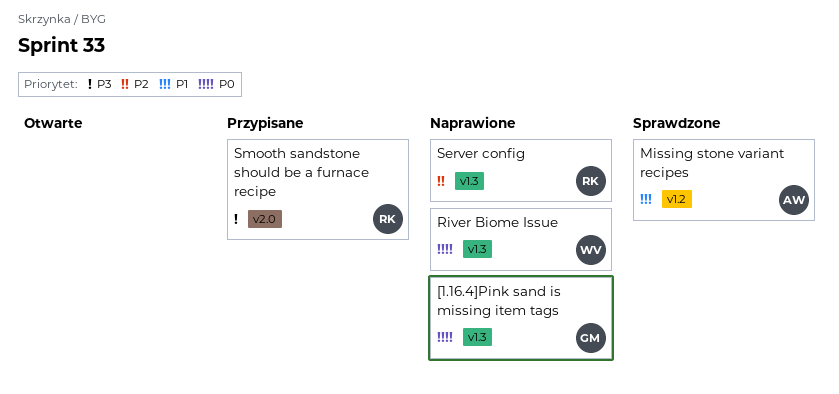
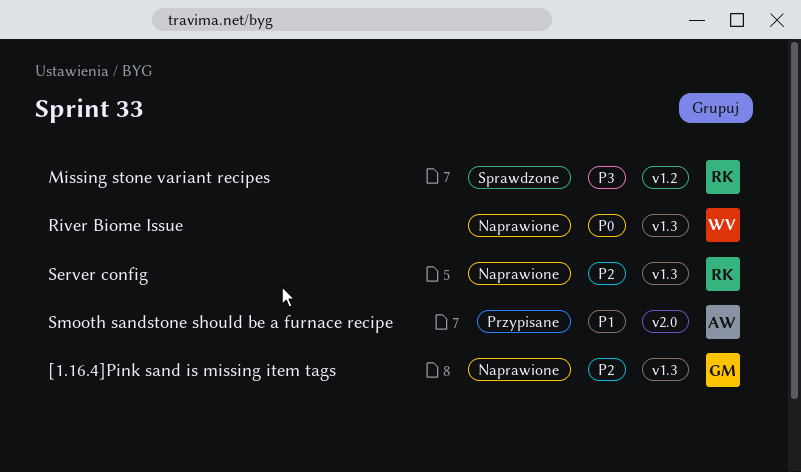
[1.16.4]Pink sand is missing item tags, priority: P0 -> P2
Missing stone variant recipes, owner: AW -> RK
Missing stone variant recipes, priority: P1 -> P3
Smooth sandstone should be a furnace recipe, owner: RK -> AW
Smooth sandstone should be a furnace recipe, priority: P3 -> P1

